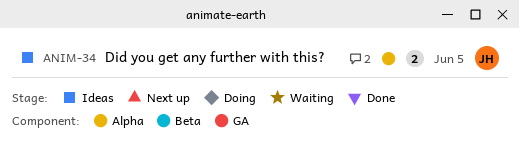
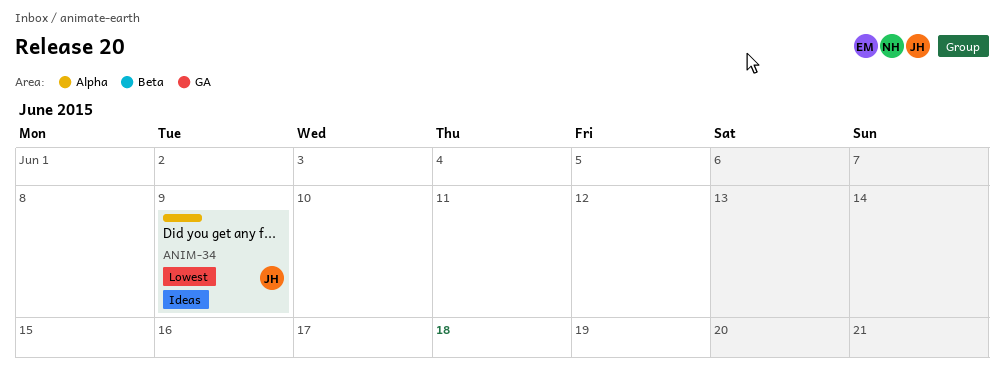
ANIM-34, due: Jun 5 -> Jun 9

